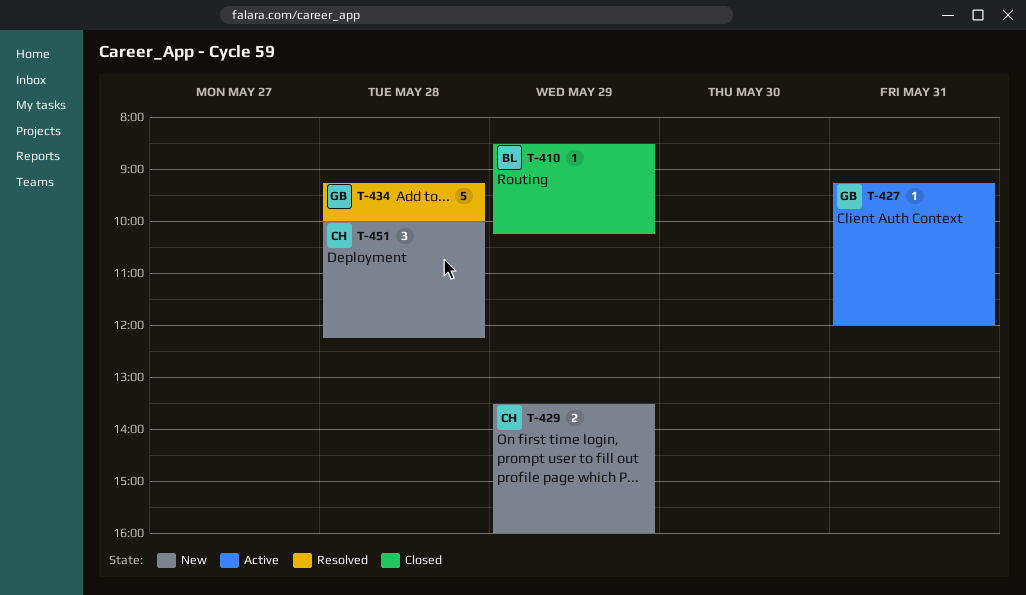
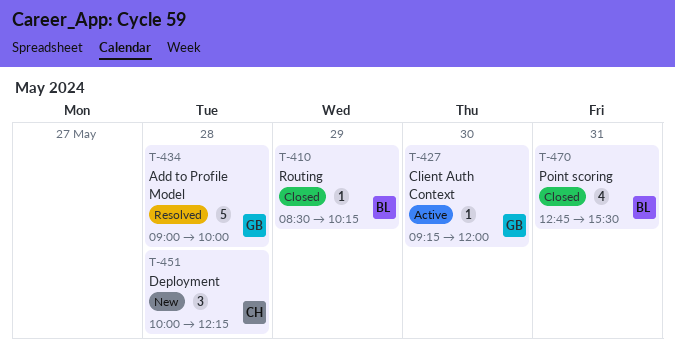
T-427, day: May 31 -> May 30
T-429: present -> none
T-434, begins: 09:15 -> 09:00
T-470: none -> present

